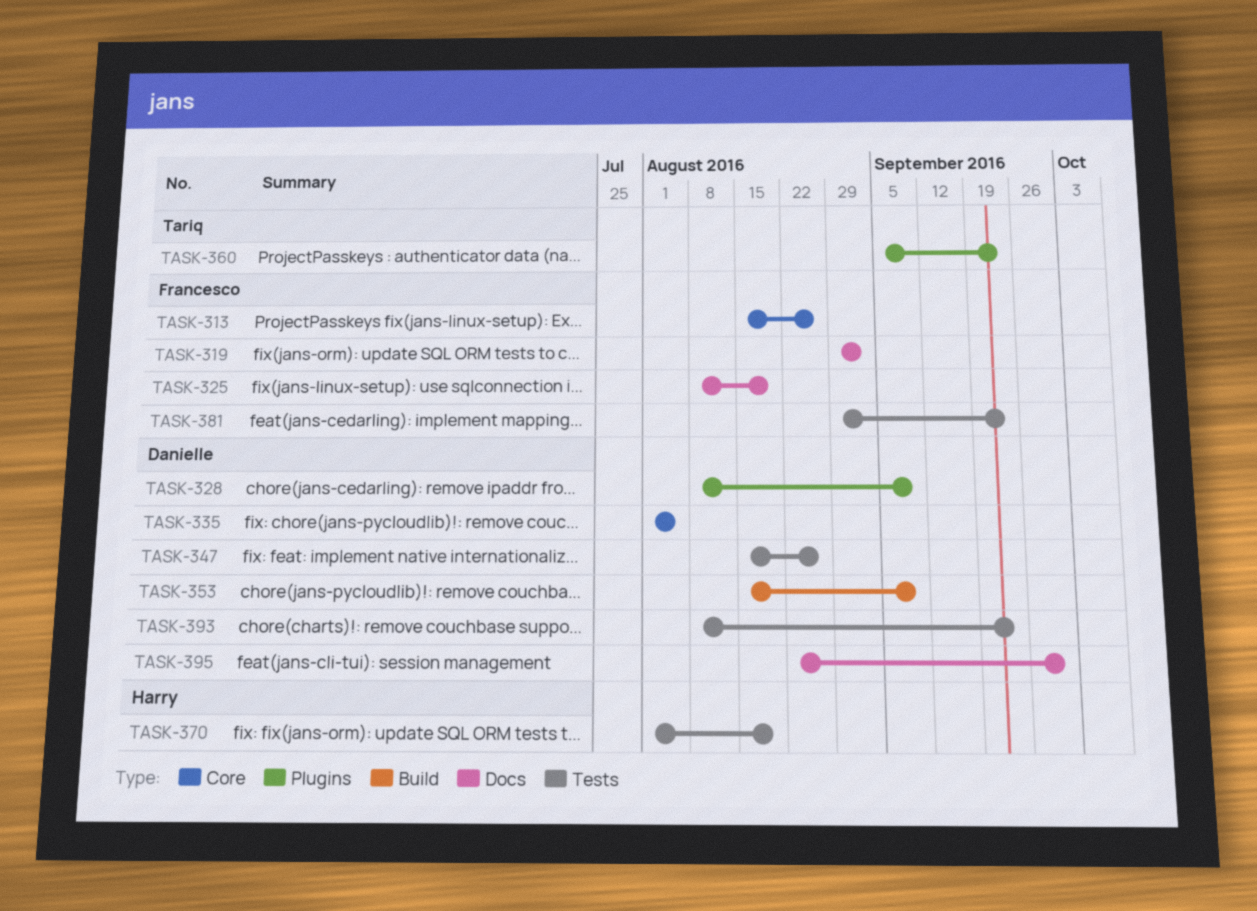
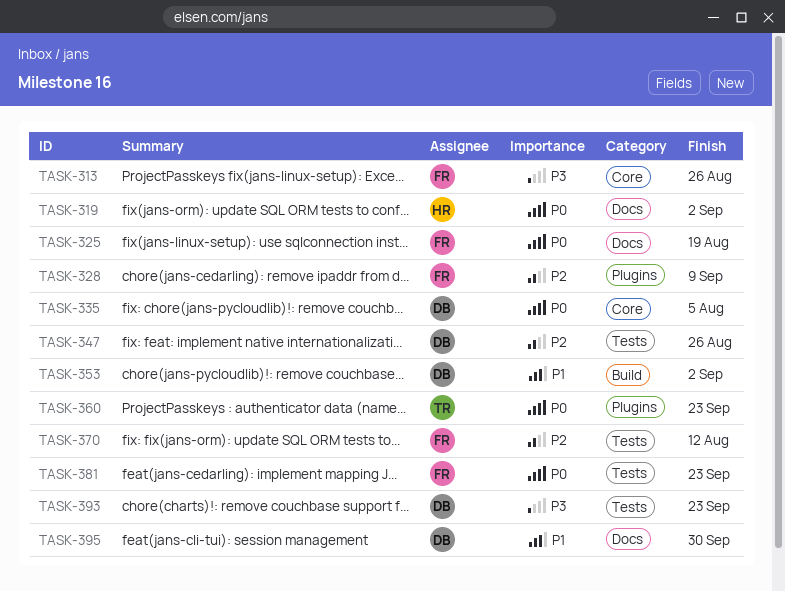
TASK-319, owner: Francesco -> Harry
TASK-328, owner: Danielle -> Francesco
TASK-353, due: Sep 9 -> Sep 2
TASK-370, owner: Harry -> Francesco
TASK-370, due: Aug 19 -> Aug 12

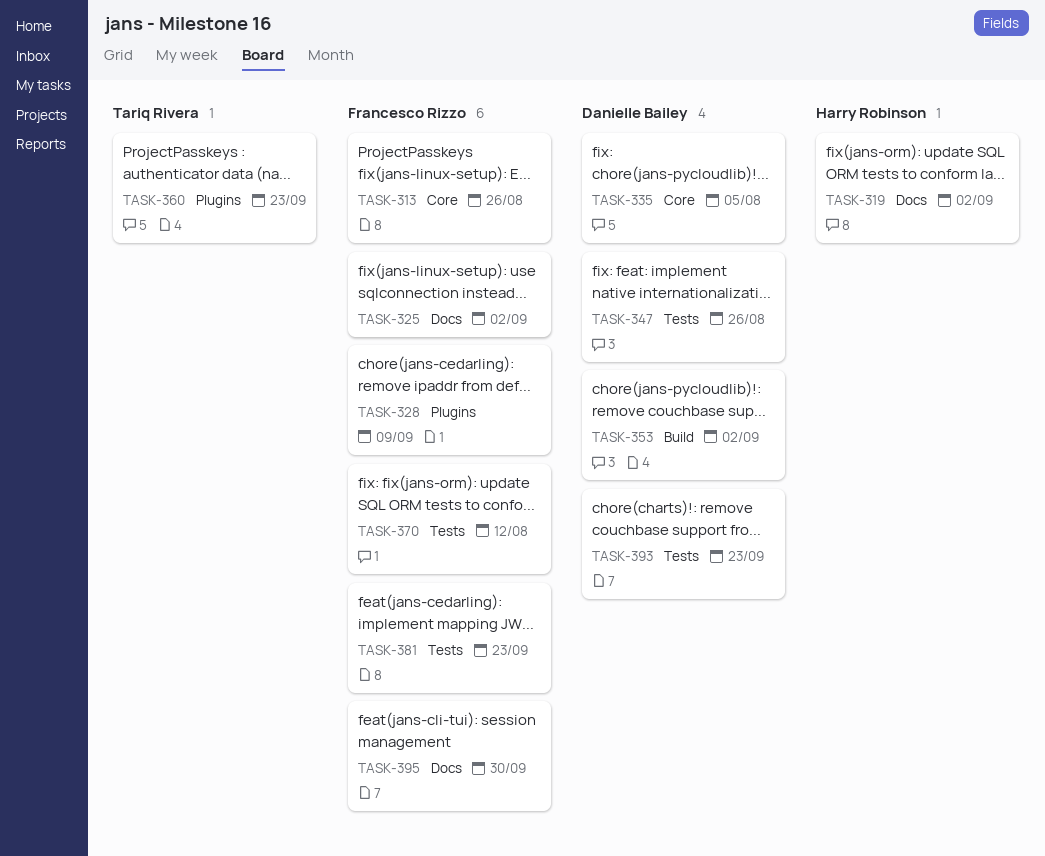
TASK-325, due: Aug 19 -> Sep 2
TASK-395, owner: Danielle Bailey -> Francesco Rizzo

